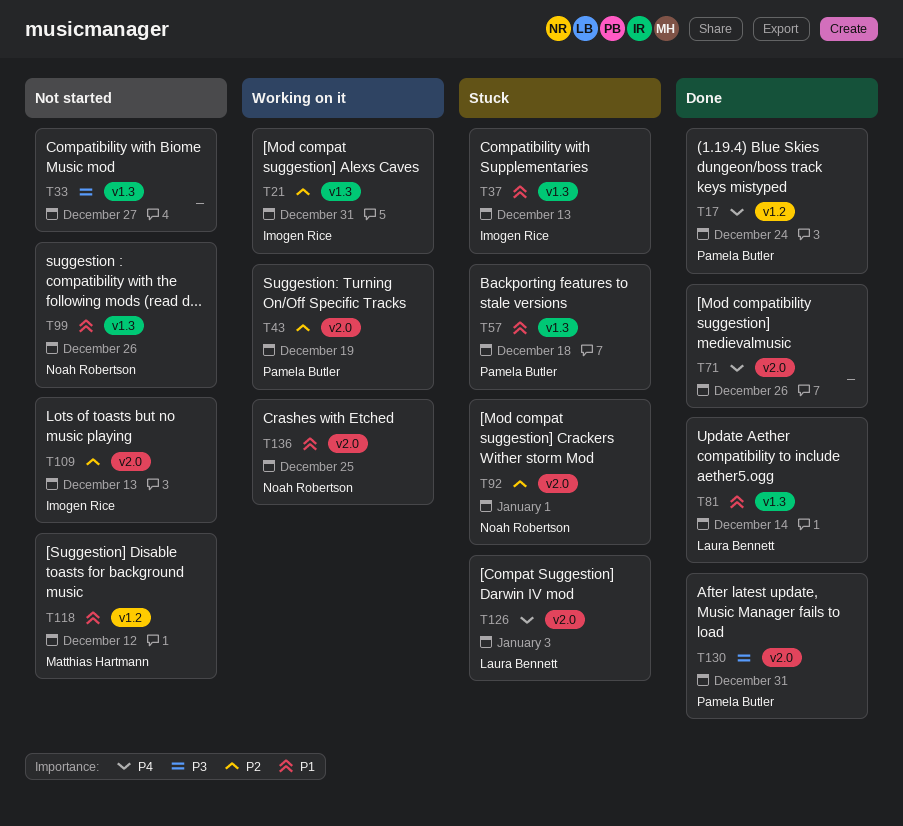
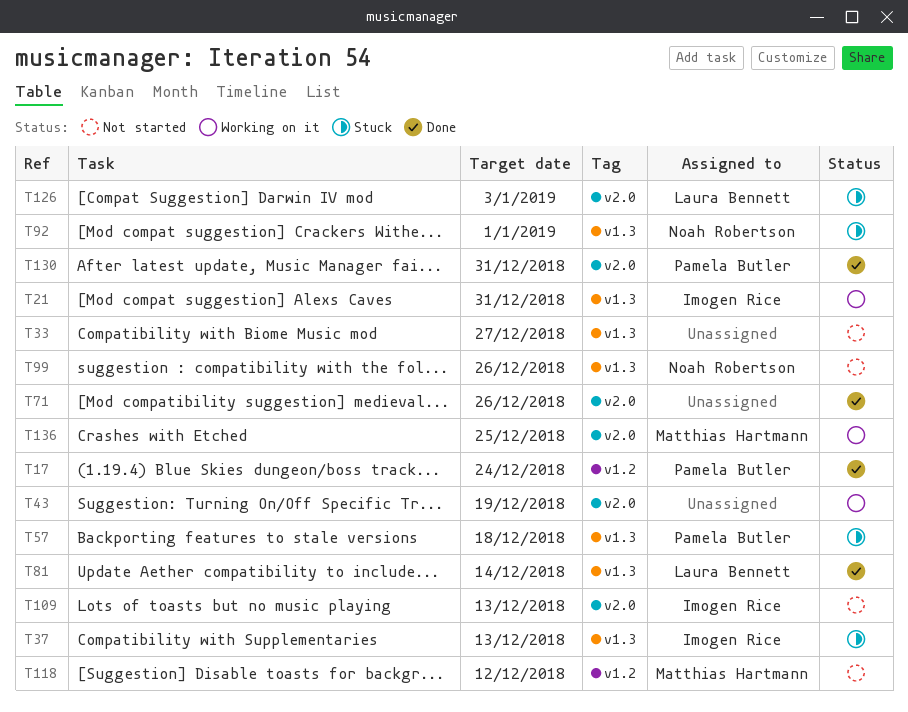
T43, owner: Pamela Butler -> none
T92, label: v2.0 -> v1.3
T136, owner: Noah Robertson -> Matthias Hartmann

